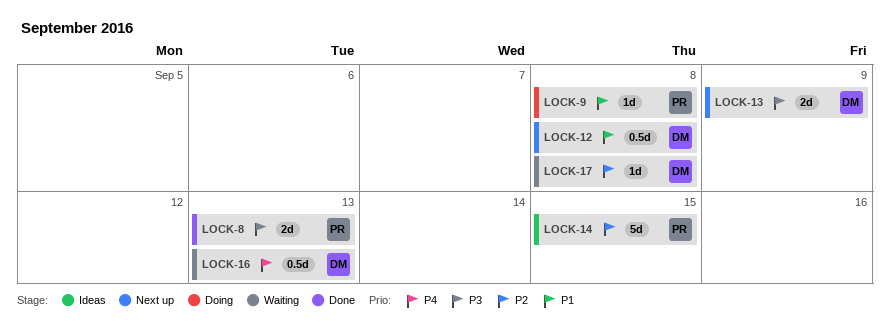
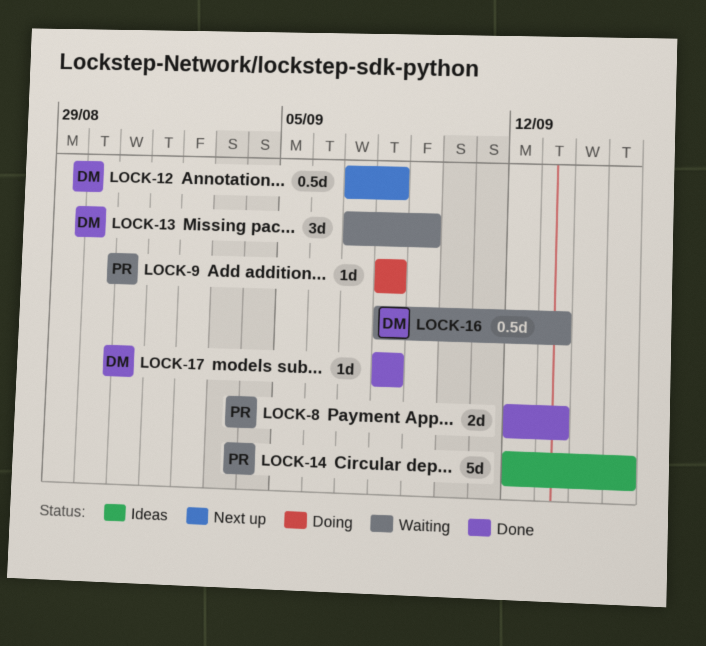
LOCK-13, status: Next up -> Waiting
LOCK-13, estimate: 2d -> 3d
LOCK-17, status: Waiting -> Done

